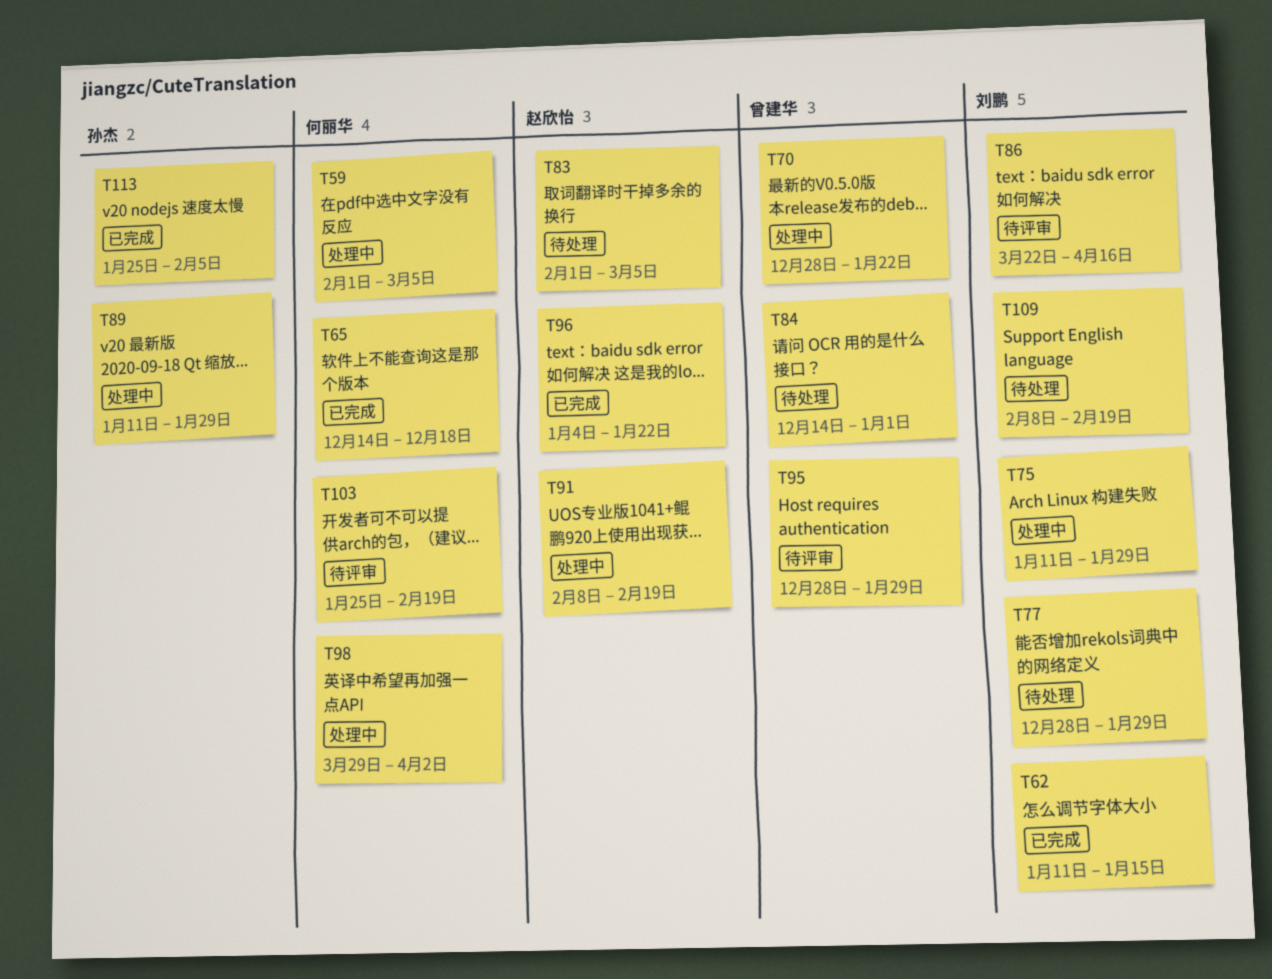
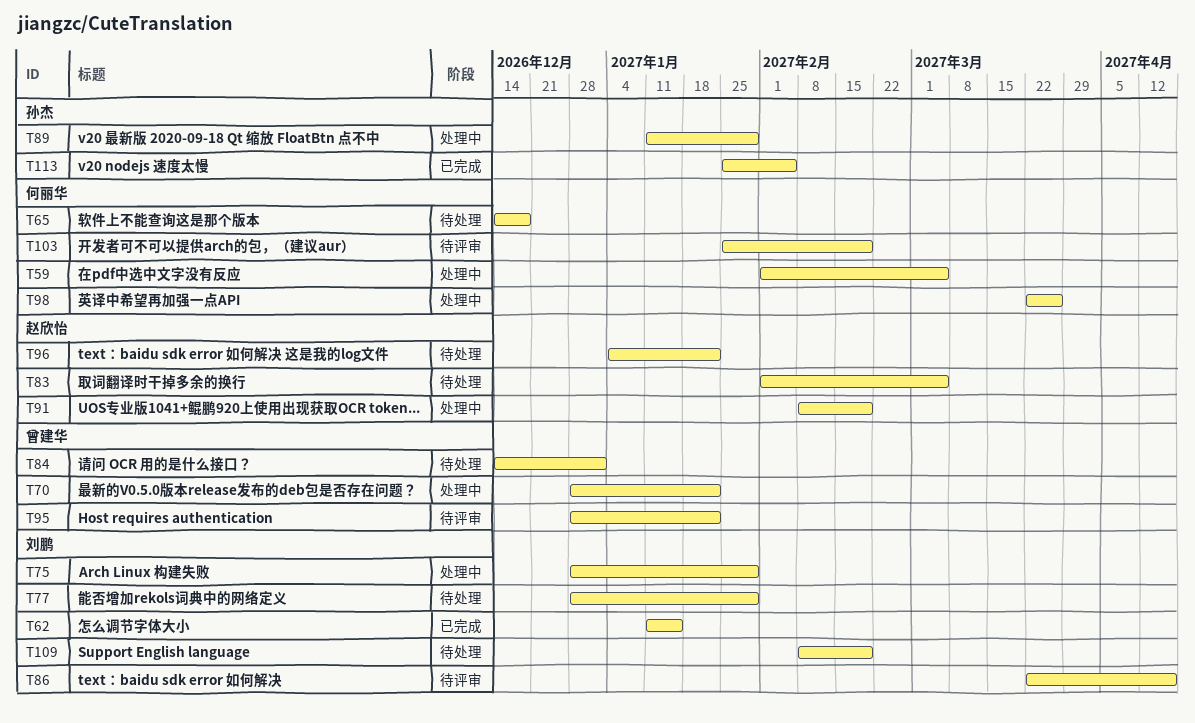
T65, status: 已完成 -> 待处理
T75, start: Jan 11 -> Dec 28
T95, due: Jan 29 -> Jan 22
T96, status: 已完成 -> 待处理
T98, start: Mar 29 -> Mar 22
T98, due: Apr 2 -> Mar 26

